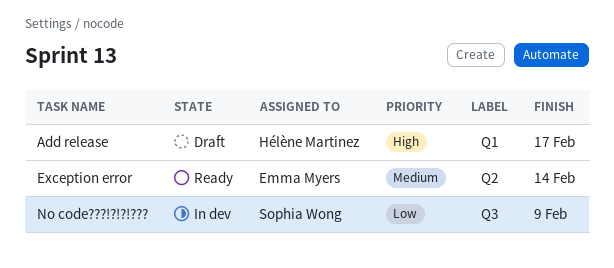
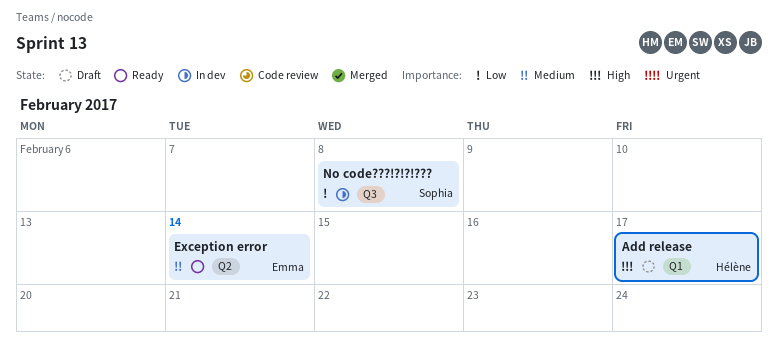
No code???!?!?!???, due: Feb 9 -> Feb 8

